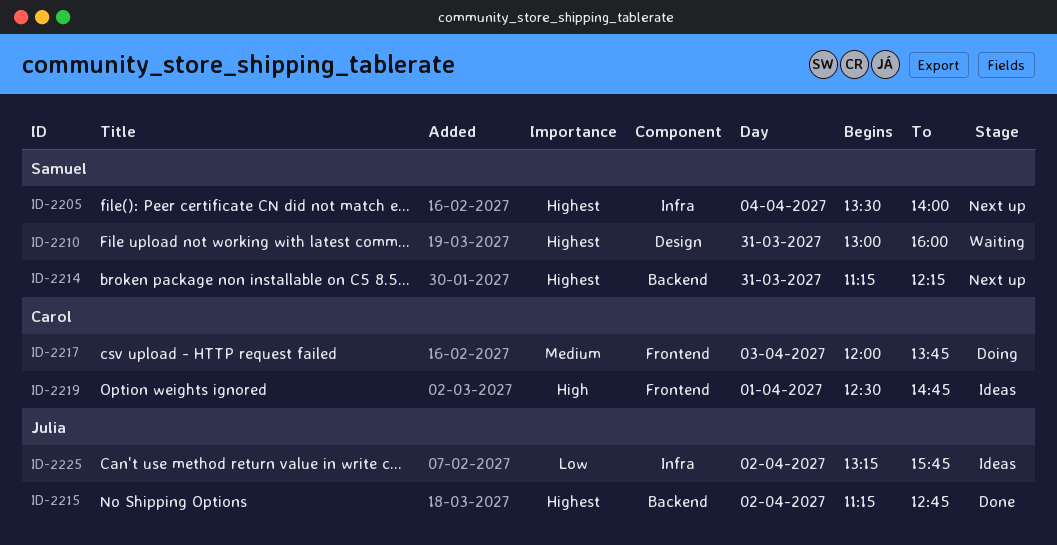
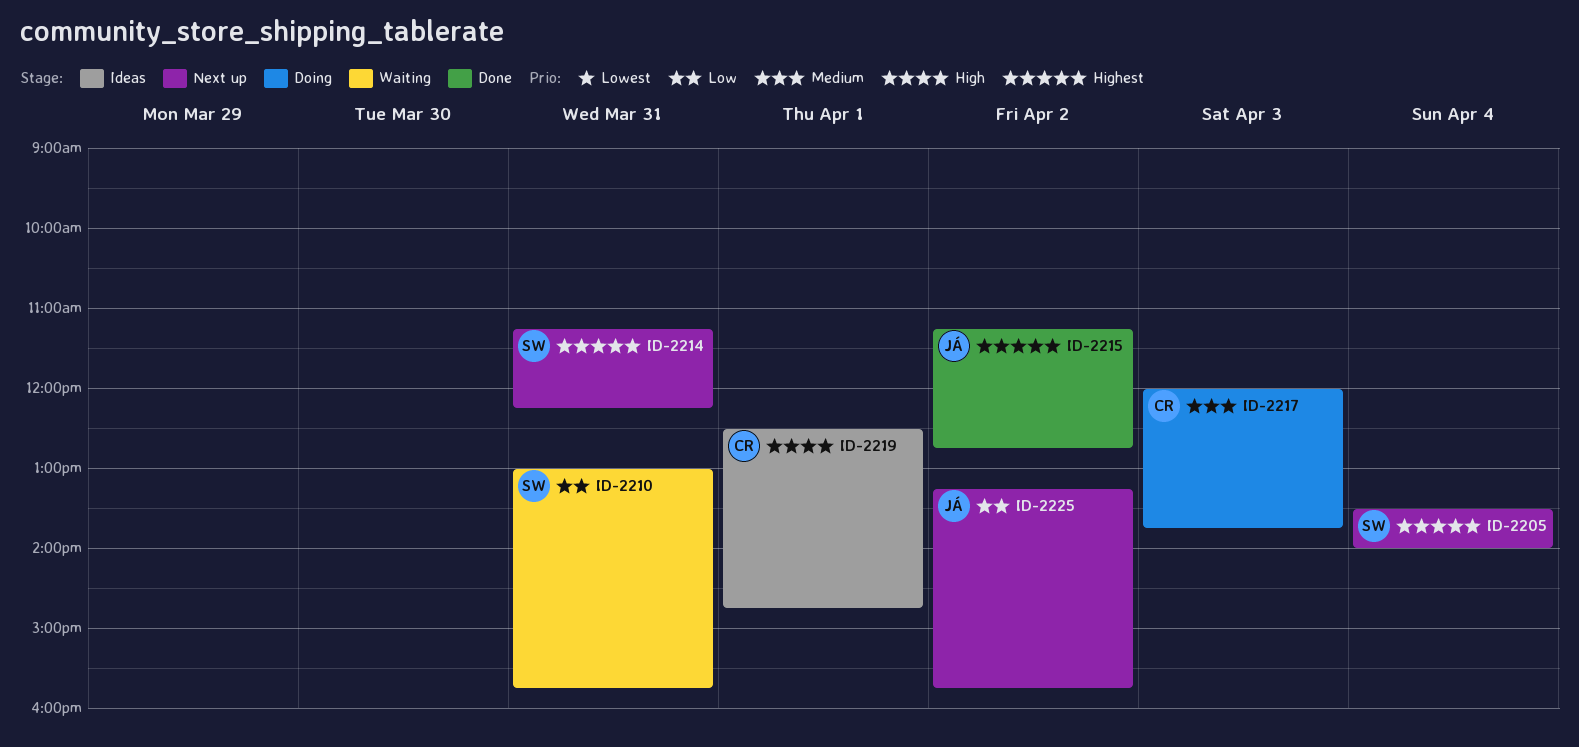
ID-2210, priority: Highest -> Low
ID-2210, ends: 16:00 -> 15:45
ID-2225, status: Ideas -> Next up

